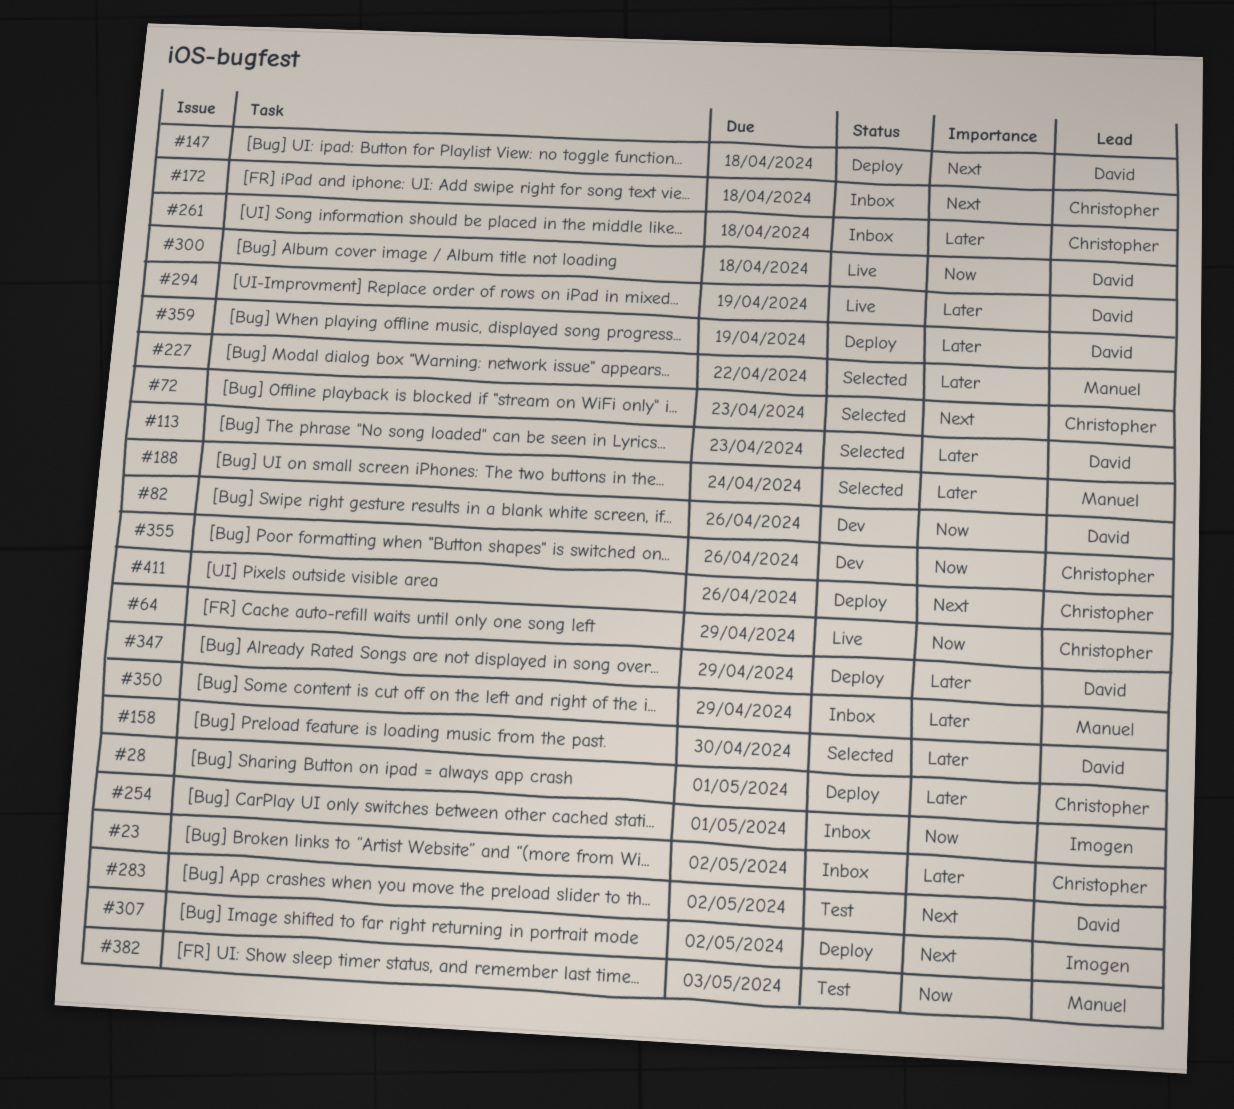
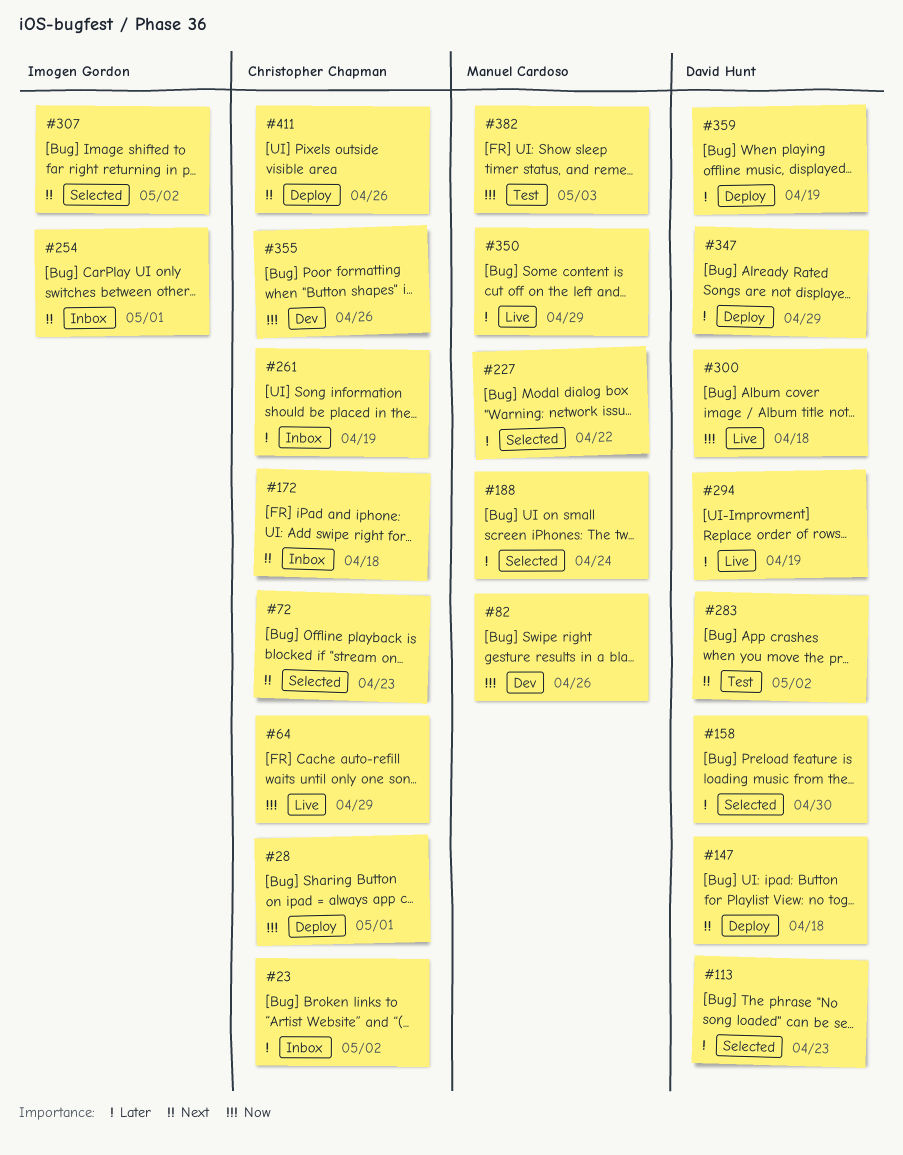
#28, priority: Later -> Now
#82, owner: David Hunt -> Manuel Cardoso
#254, priority: Now -> Next
#261, due: Apr 18 -> Apr 19
#307, status: Deploy -> Selected
#350, status: Inbox -> Live

